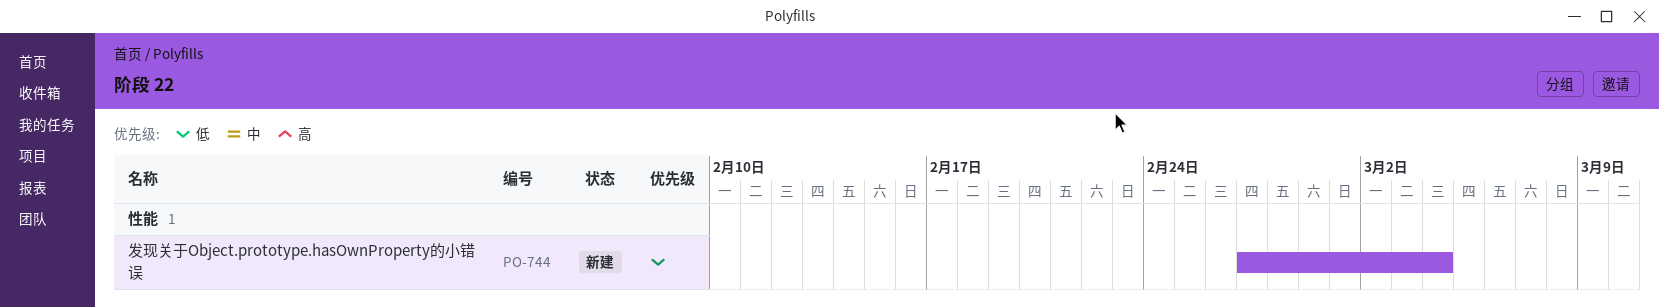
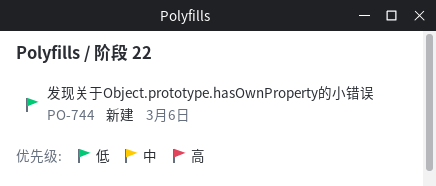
PO-744, due: Mar 4 -> Mar 6

